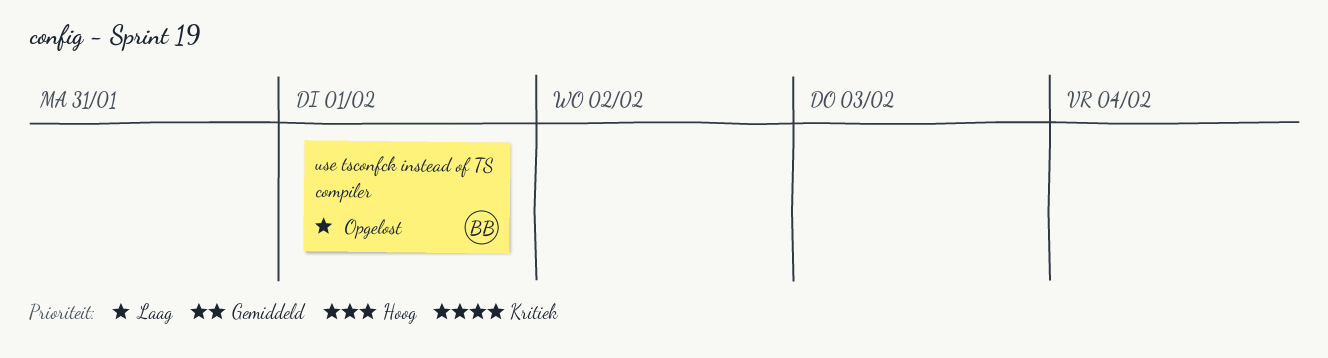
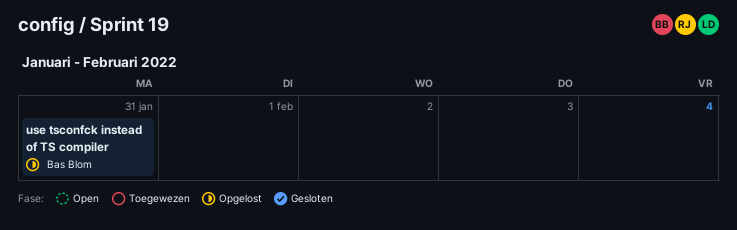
use tsconfck instead of TS compiler, due: Feb 1 -> Jan 31

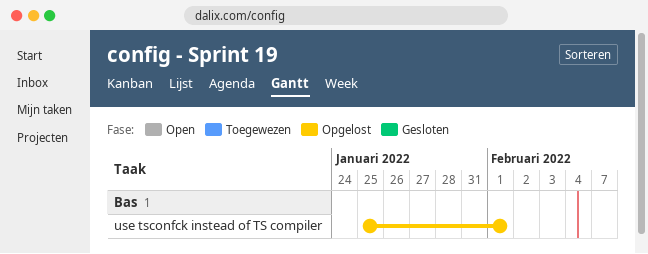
use tsconfck instead of TS compiler, due: Jan 31 -> Feb 1

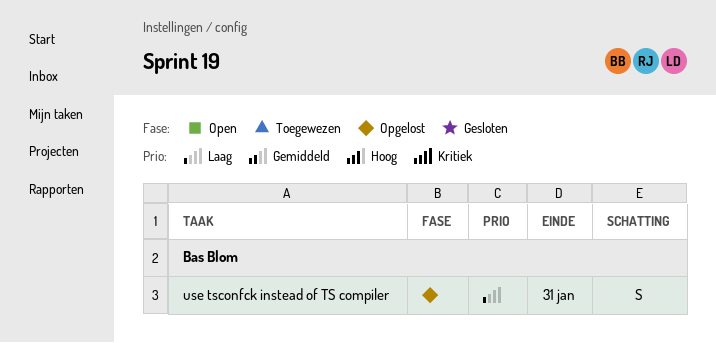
use tsconfck instead of TS compiler, due: Feb 1 -> Jan 31

